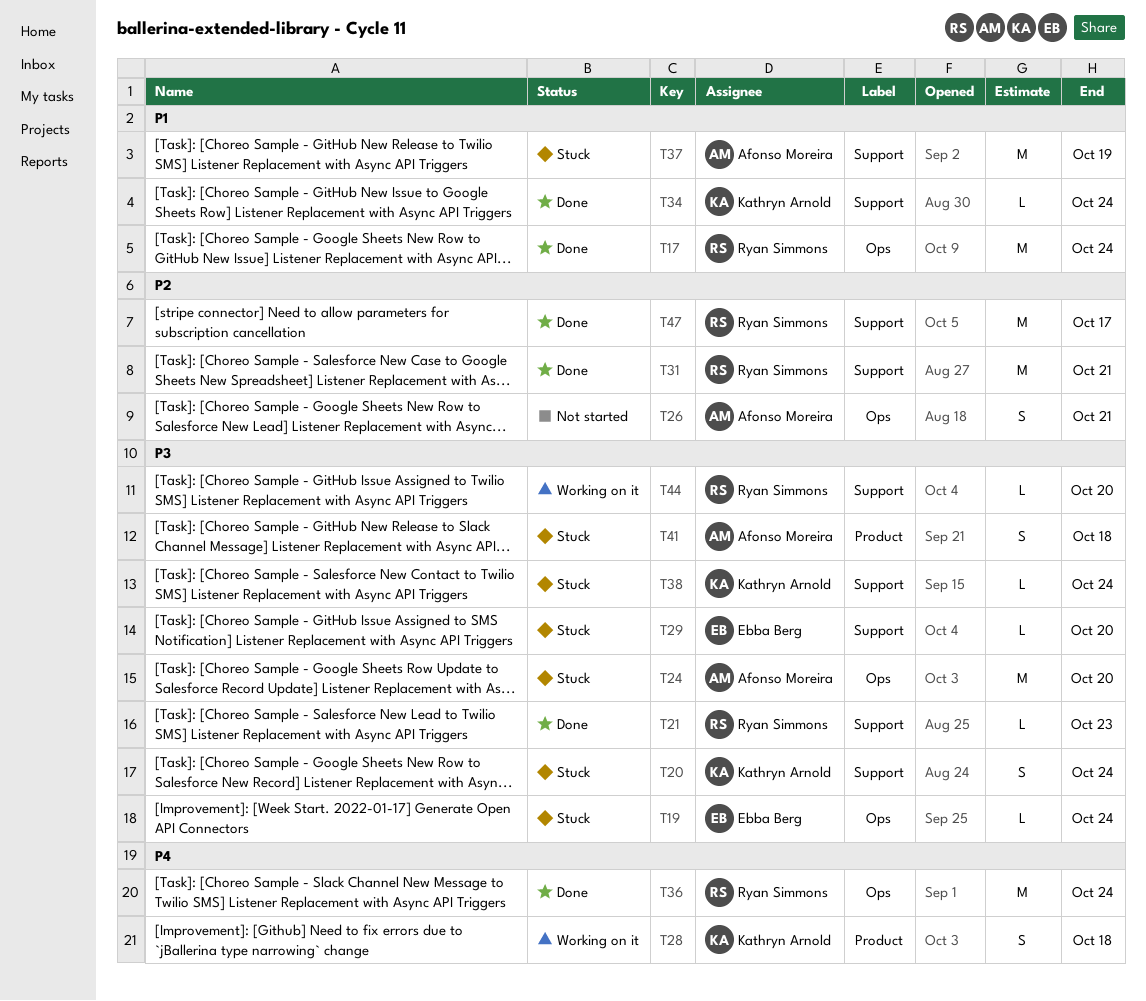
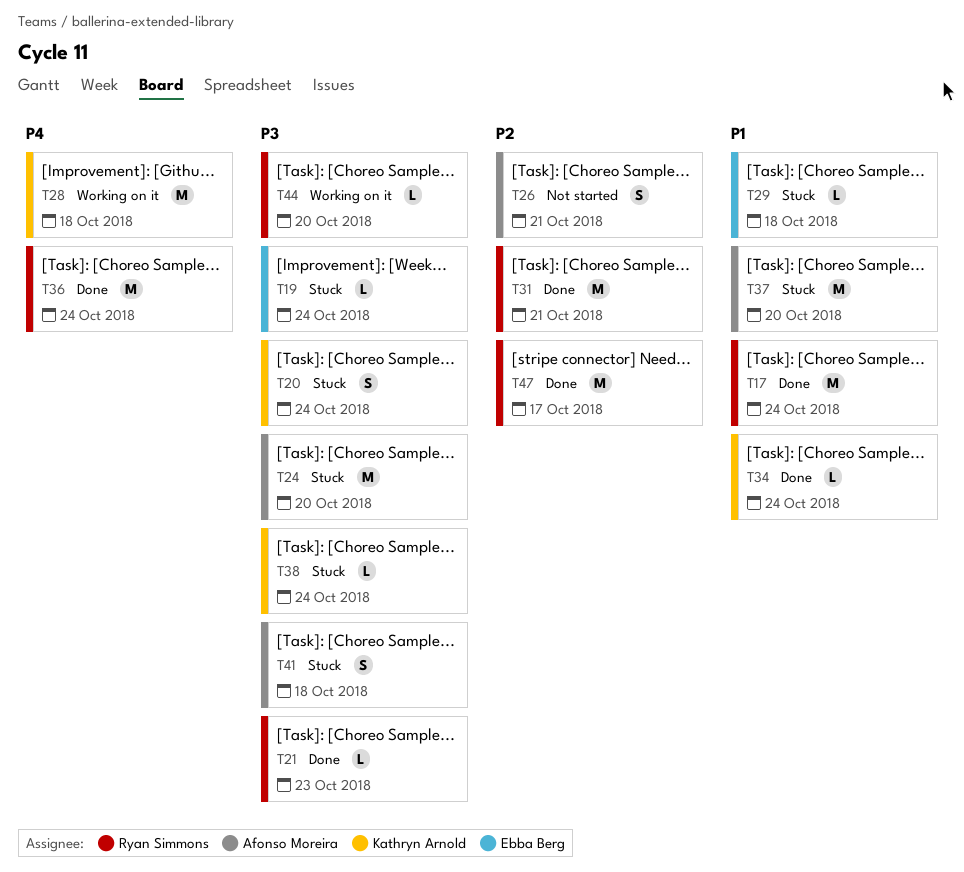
T28, estimate: S -> M
T29, priority: P3 -> P1
T29, due: Oct 20 -> Oct 18
T37, due: Oct 19 -> Oct 20

